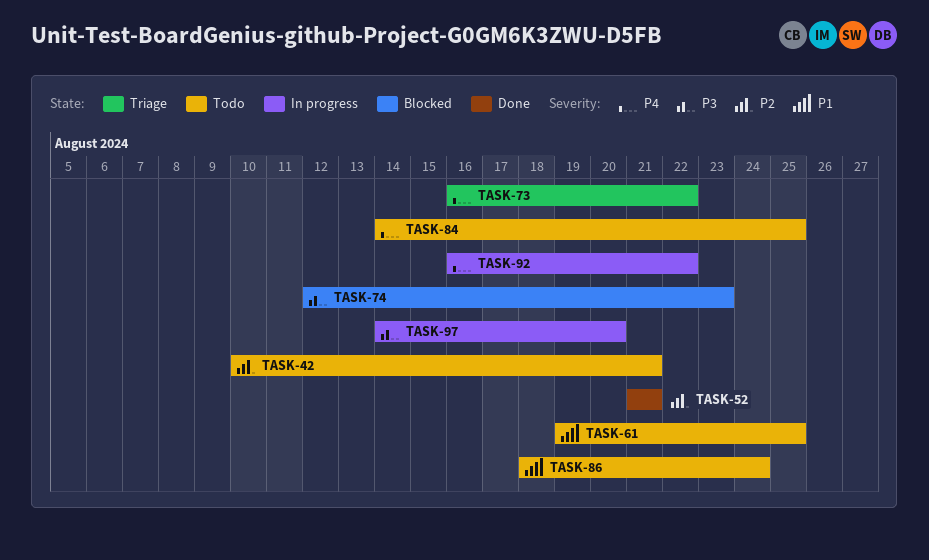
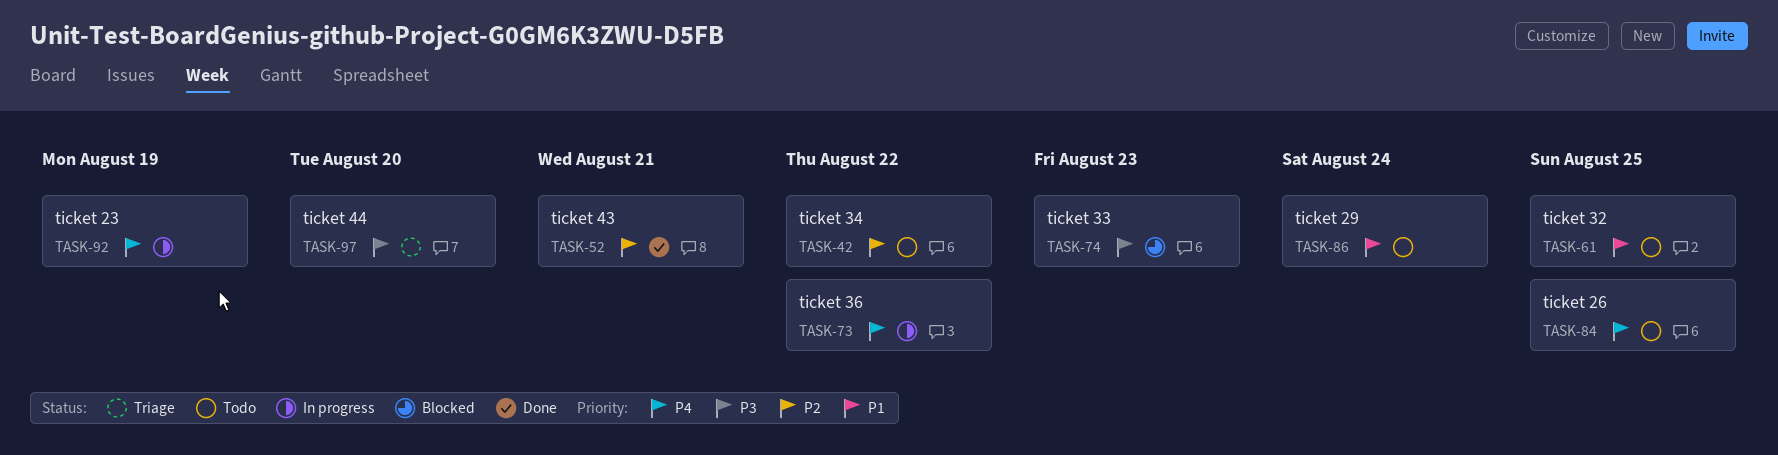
TASK-42, due: Aug 21 -> Aug 22
TASK-73, status: Triage -> In progress
TASK-92, due: Aug 22 -> Aug 19
TASK-97, status: In progress -> Triage

